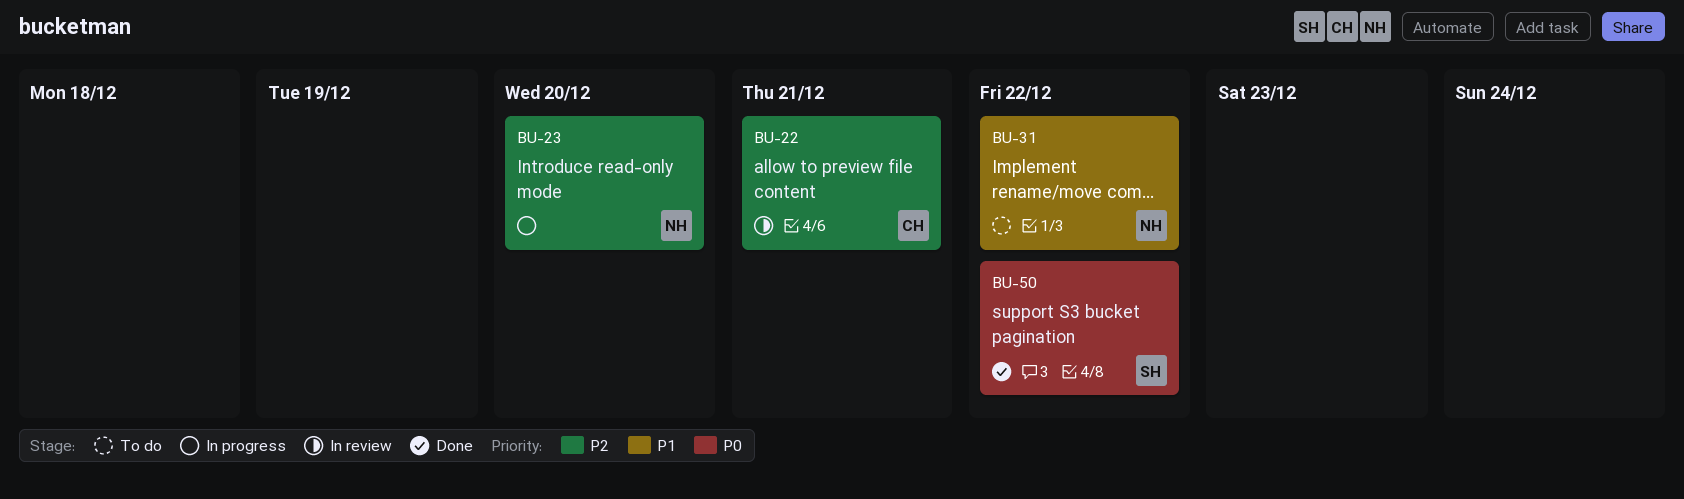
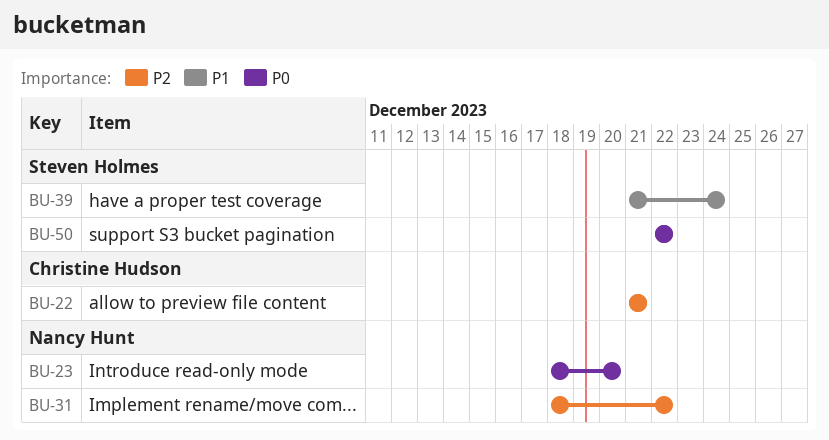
BU-23, priority: P2 -> P0
BU-31, priority: P1 -> P2
BU-39: none -> present

